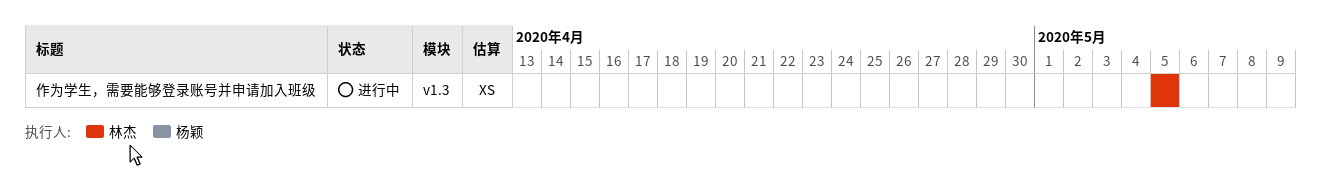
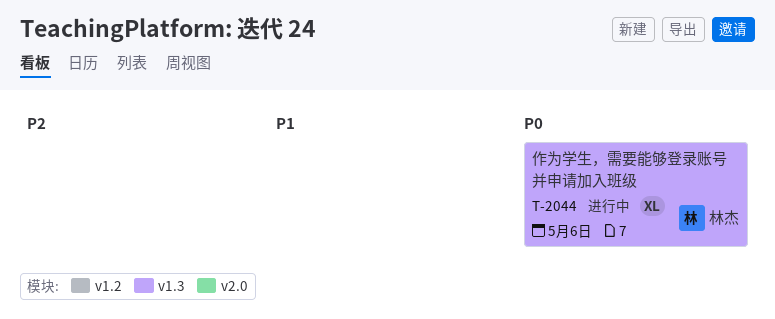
作为学生，需要能够登录账号并申请加入班级, estimate: XS -> XL
作为学生，需要能够登录账号并申请加入班级, due: May 5 -> May 6

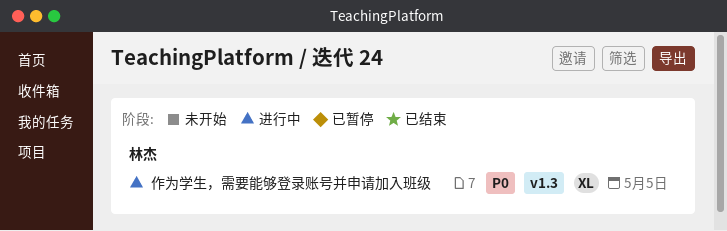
作为学生，需要能够登录账号并申请加入班级, due: May 6 -> May 5

